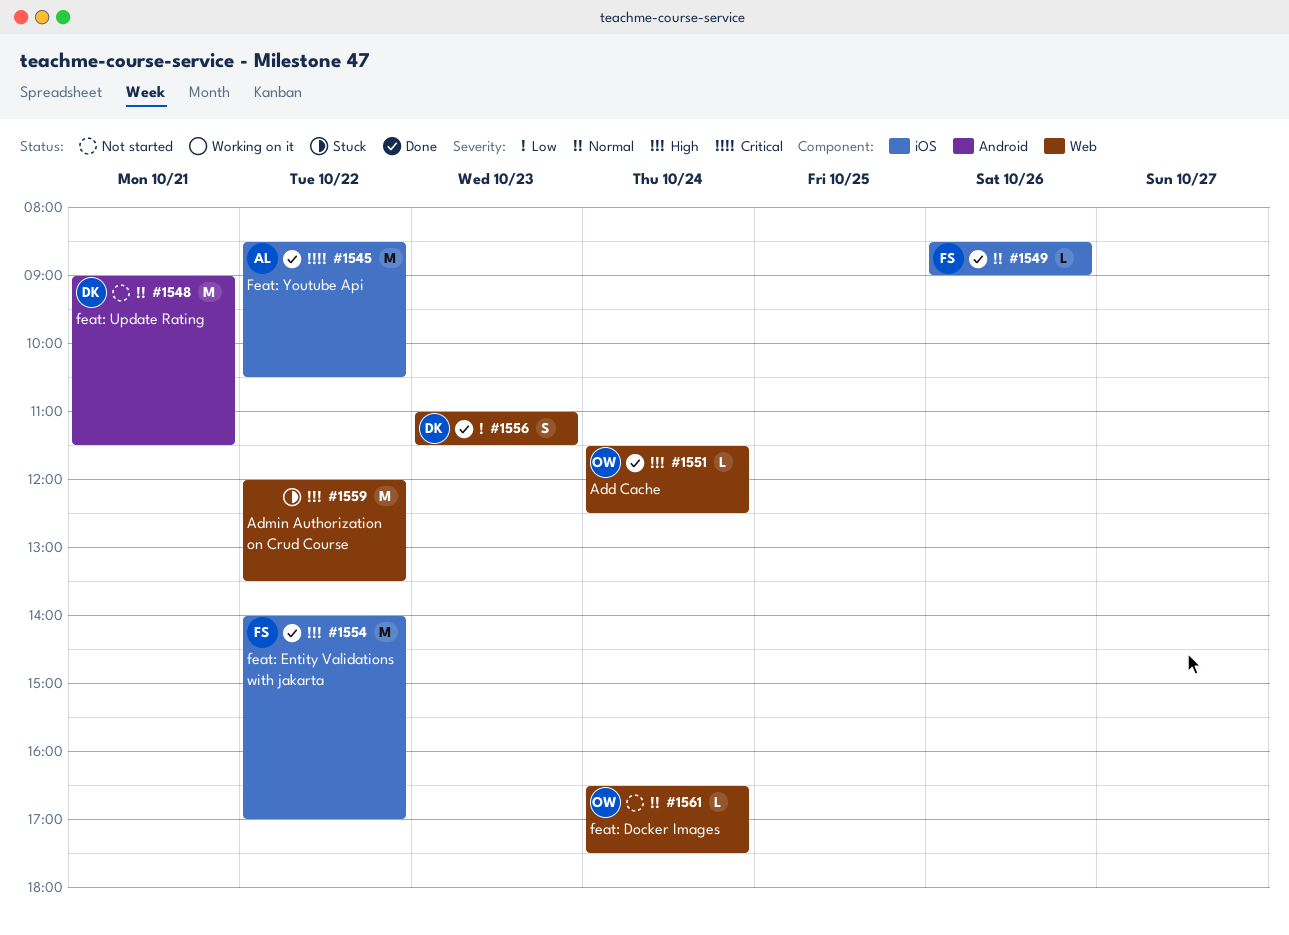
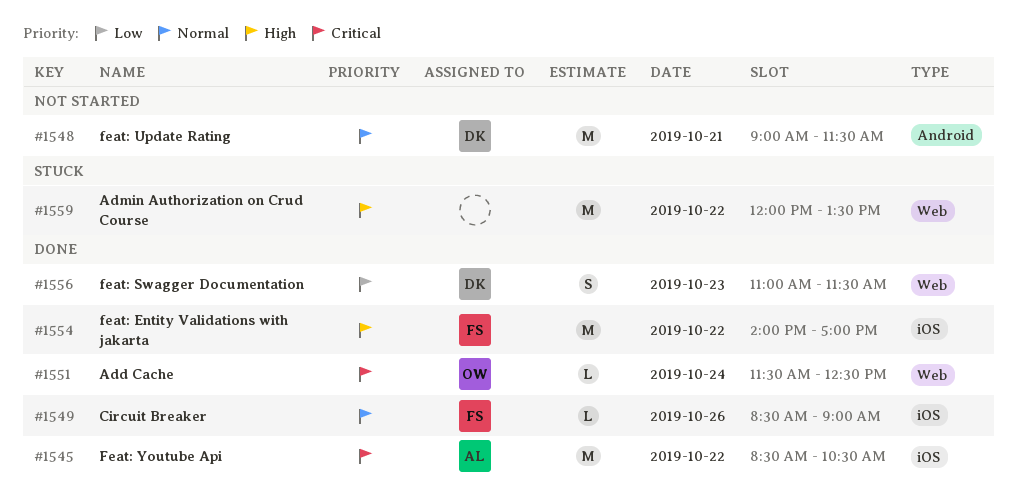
#1551, priority: High -> Critical
#1561: present -> none

